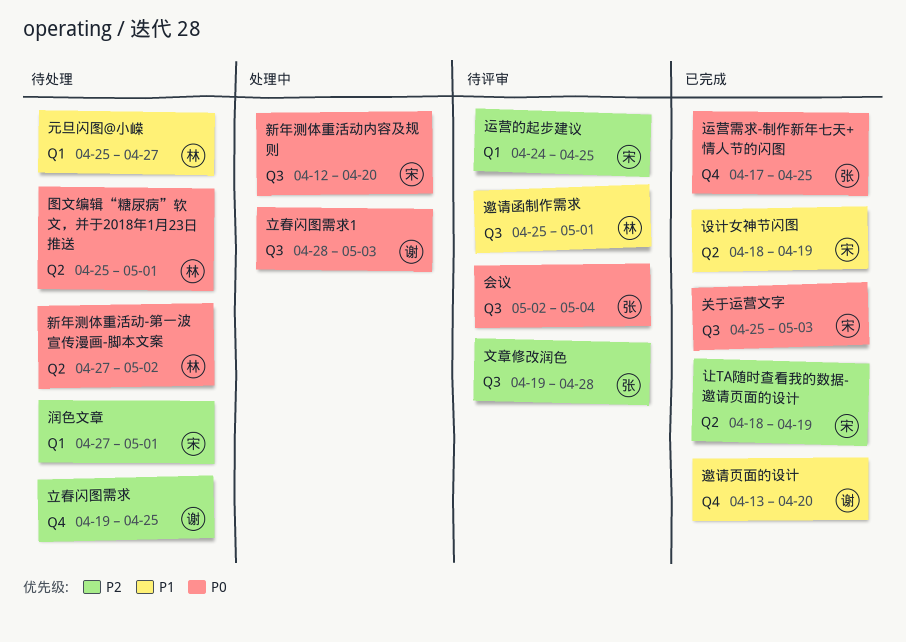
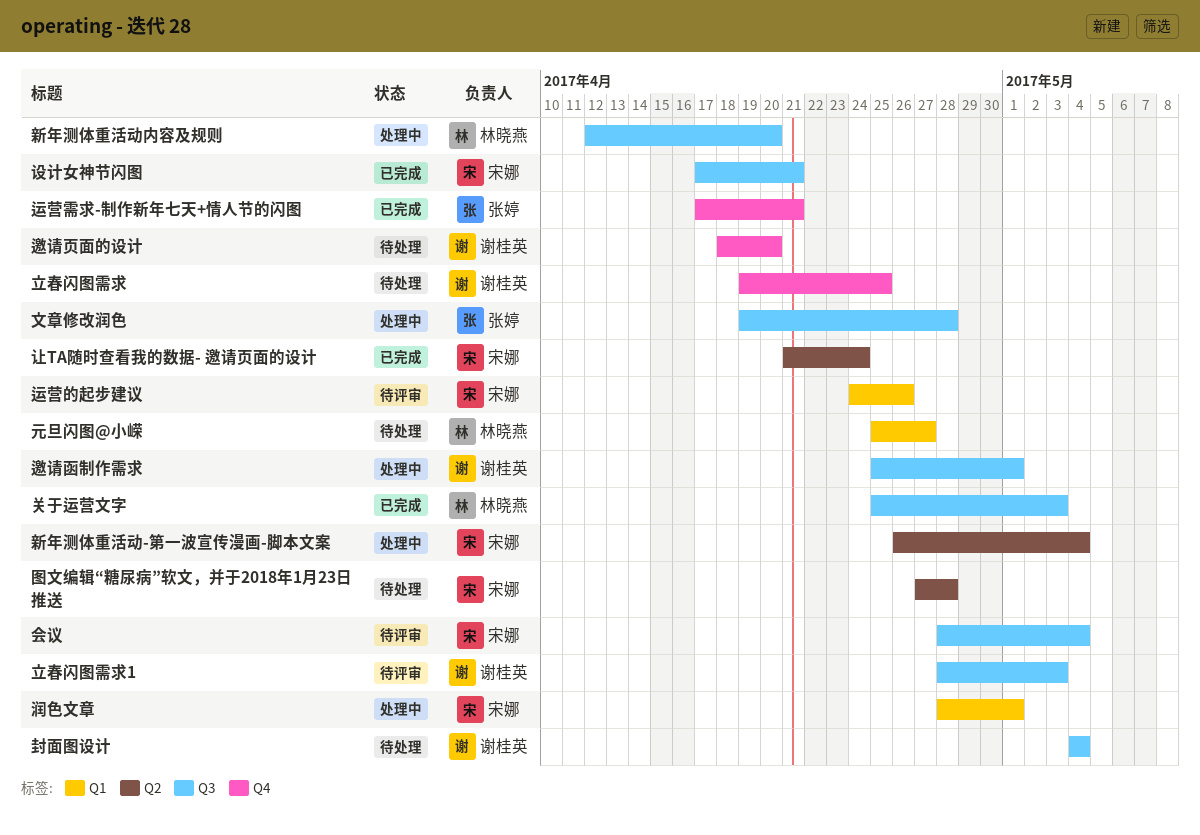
会议, owner: 张婷 -> 宋娜
会议, start: May 2 -> Apr 28
关于运营文字, owner: 宋娜 -> 林晓燕
图文编辑“糖尿病”软文，并于2018年1月23日推送, owner: 林晓燕 -> 宋娜
图文编辑“糖尿病”软文，并于2018年1月23日推送, start: Apr 25 -> Apr 27
图文编辑“糖尿病”软文，并于2018年1月23日推送, due: May 1 -> Apr 28
封面图设计: none -> present
文章修改润色, status: 待评审 -> 处理中
新年测体重活动-第一波宣传漫画-脚本文案, status: 待处理 -> 处理中
新年测体重活动-第一波宣传漫画-脚本文案, owner: 林晓燕 -> 宋娜
新年测体重活动-第一波宣传漫画-脚本文案, start: Apr 27 -> Apr 26
新年测体重活动-第一波宣传漫画-脚本文案, due: May 2 -> May 4
新年测体重活动内容及规则, owner: 宋娜 -> 林晓燕
润色文章, status: 待处理 -> 处理中
润色文章, start: Apr 27 -> Apr 28
立春闪图需求1, status: 处理中 -> 待评审
让TA随时查看我的数据- 邀请页面的设计, start: Apr 18 -> Apr 21
让TA随时查看我的数据- 邀请页面的设计, due: Apr 19 -> Apr 24
设计女神节闪图, label: Q2 -> Q3
设计女神节闪图, start: Apr 18 -> Apr 17
设计女神节闪图, due: Apr 19 -> Apr 21
运营的起步建议, due: Apr 25 -> Apr 26
运营需求-制作新年七天+情人节的闪图, due: Apr 25 -> Apr 21
邀请函制作需求, status: 待评审 -> 处理中
邀请函制作需求, owner: 林晓燕 -> 谢桂英
邀请页面的设计, status: 已完成 -> 待处理
邀请页面的设计, start: Apr 13 -> Apr 18

